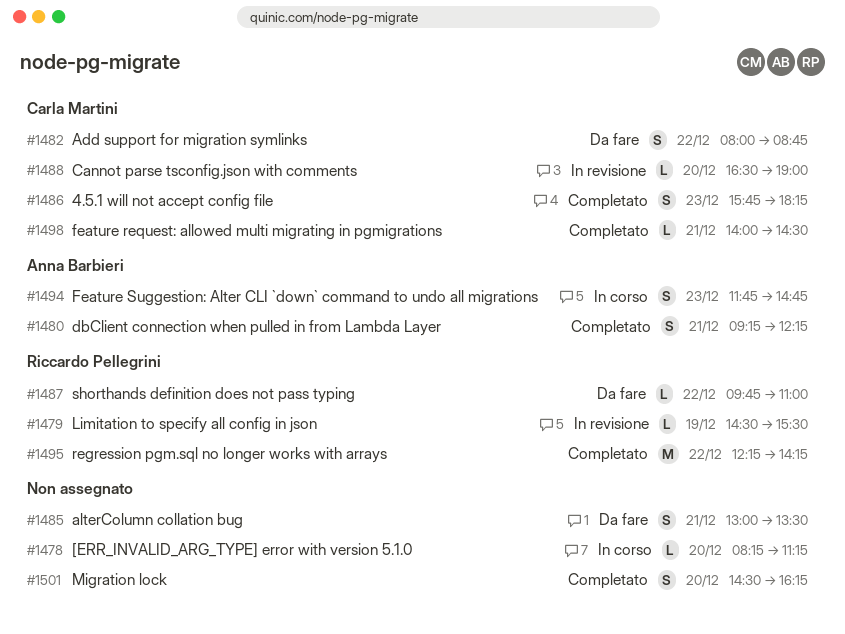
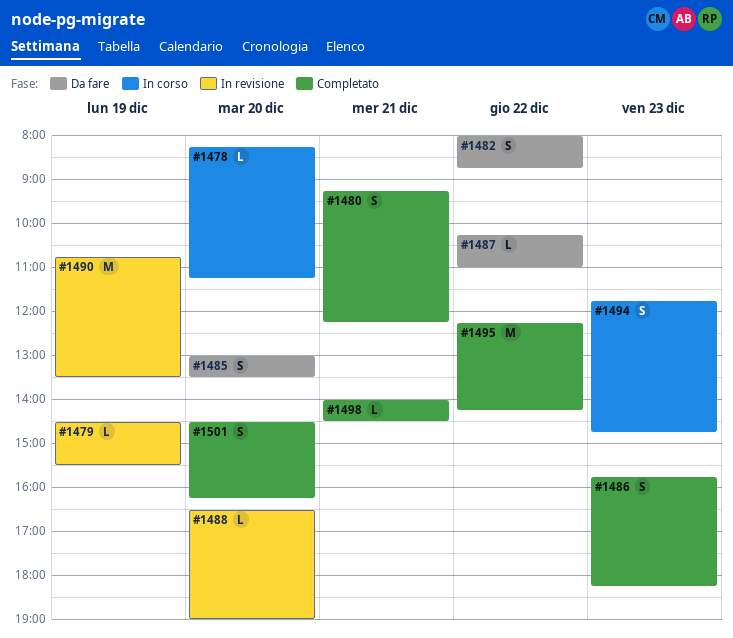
#1485, day: Dec 21 -> Dec 20
#1487, begins: 09:45 -> 10:15
#1490: none -> present

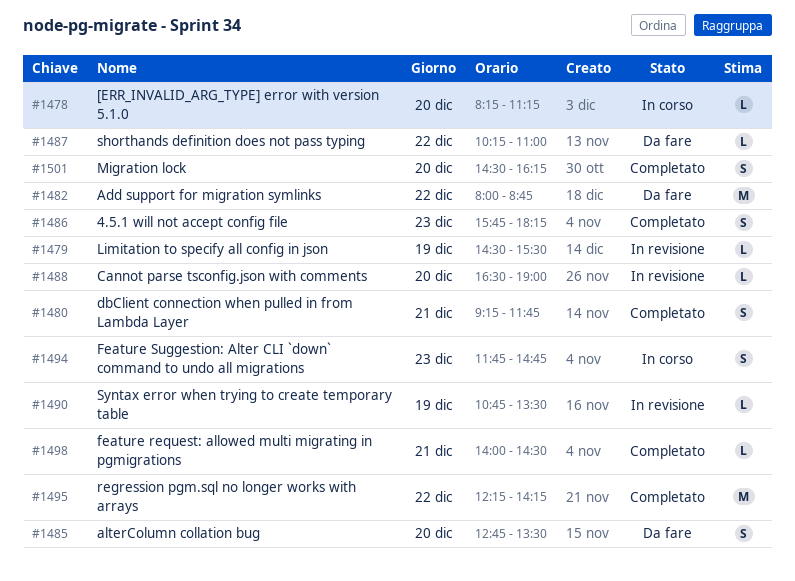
#1480, ends: 12:15 -> 11:45
#1482, estimate: S -> M
#1485, begins: 13:00 -> 12:45
#1490, estimate: M -> L

